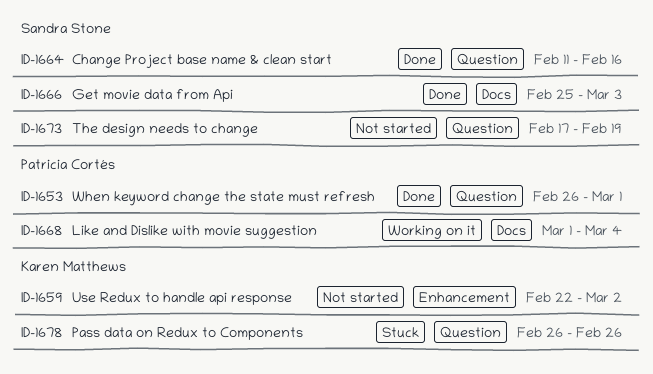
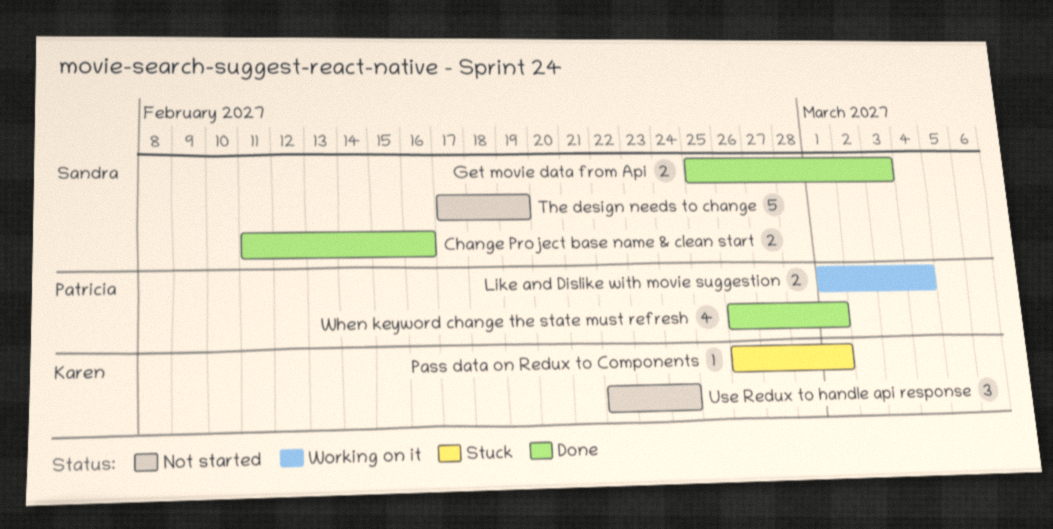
Pass data on Redux to Components, due: Feb 26 -> Mar 1
Use Redux to handle api response, due: Mar 2 -> Feb 24

